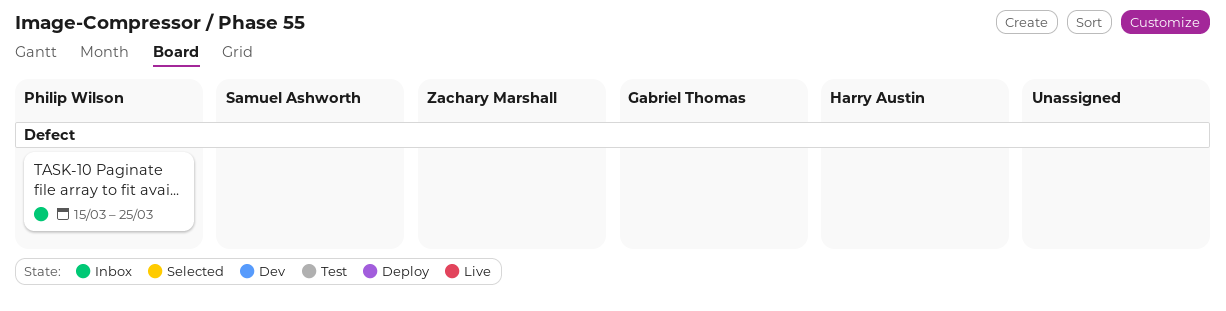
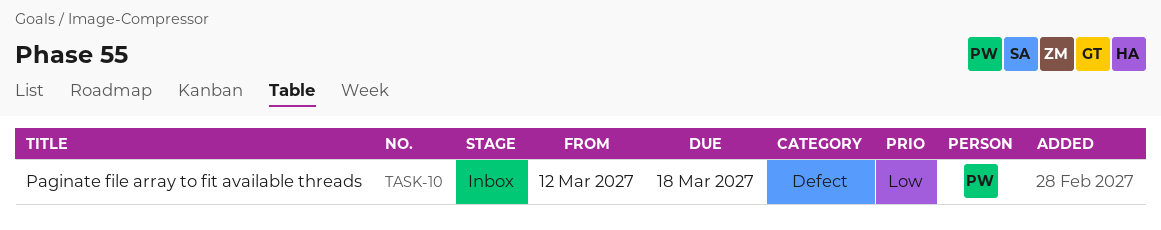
TASK-10, start: Mar 15 -> Mar 12
TASK-10, due: Mar 25 -> Mar 18

